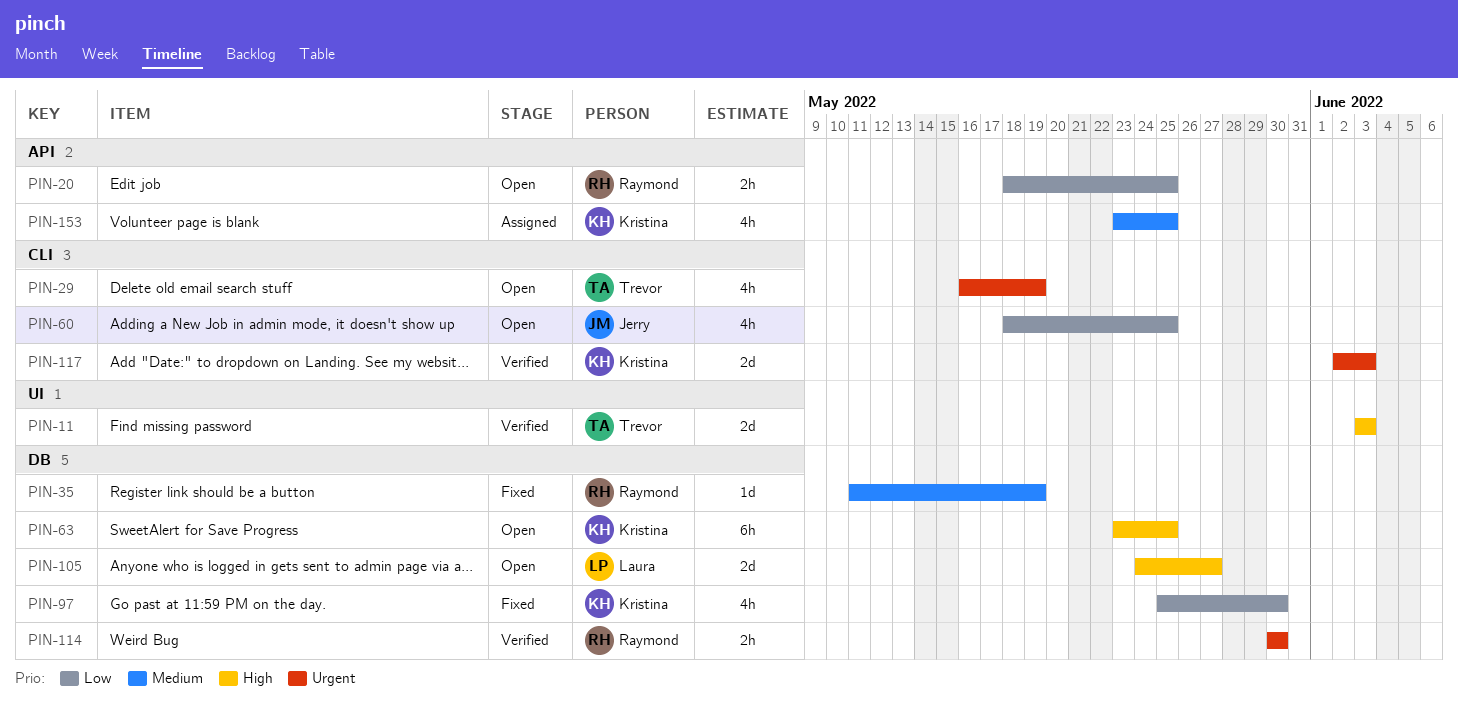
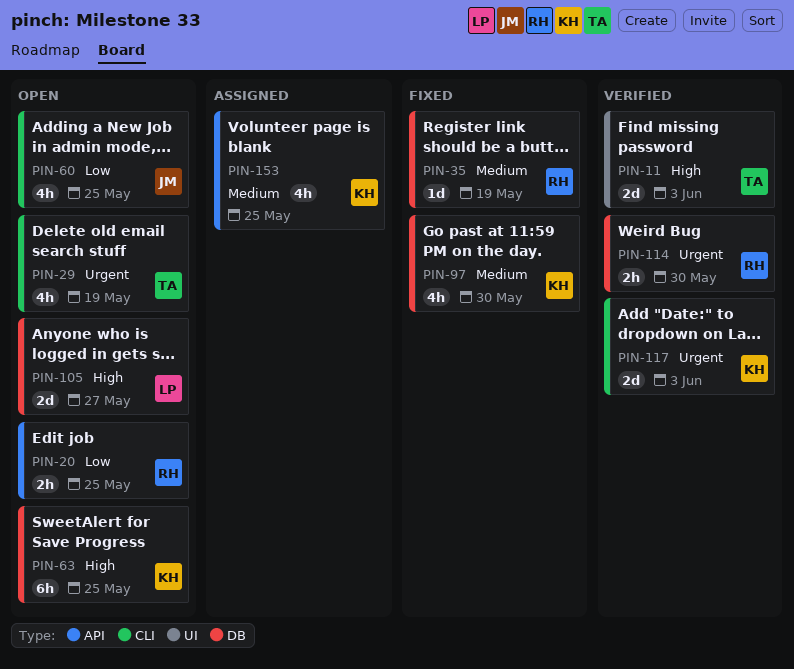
PIN-97, priority: Low -> Medium

